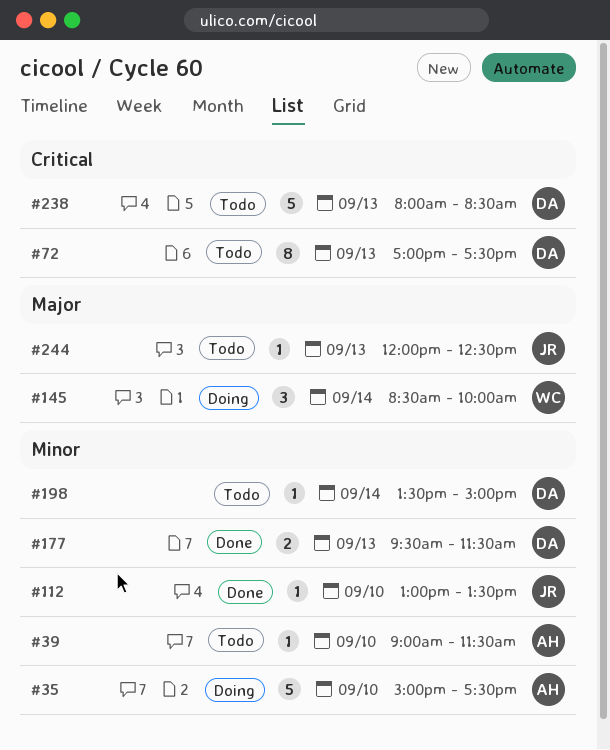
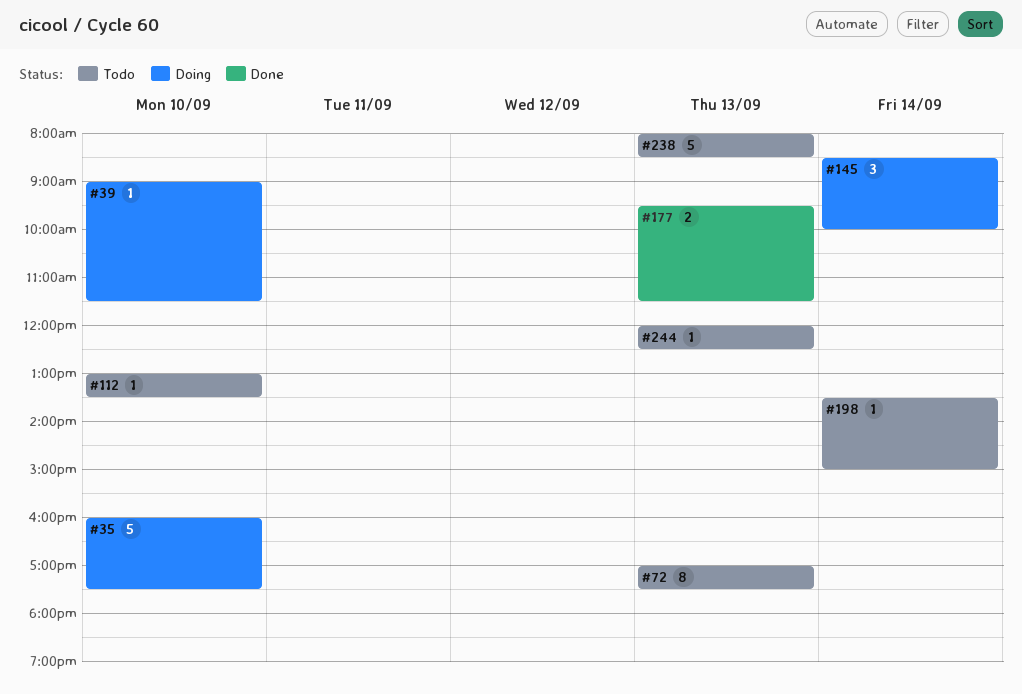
#35, begins: 15:00 -> 16:00
#39, status: Todo -> Doing
#112, status: Done -> Todo

